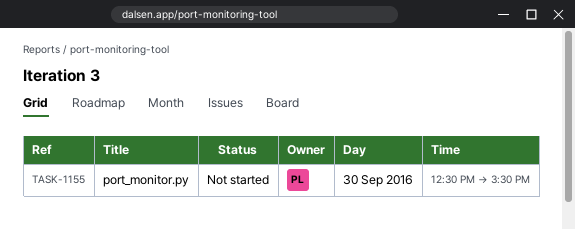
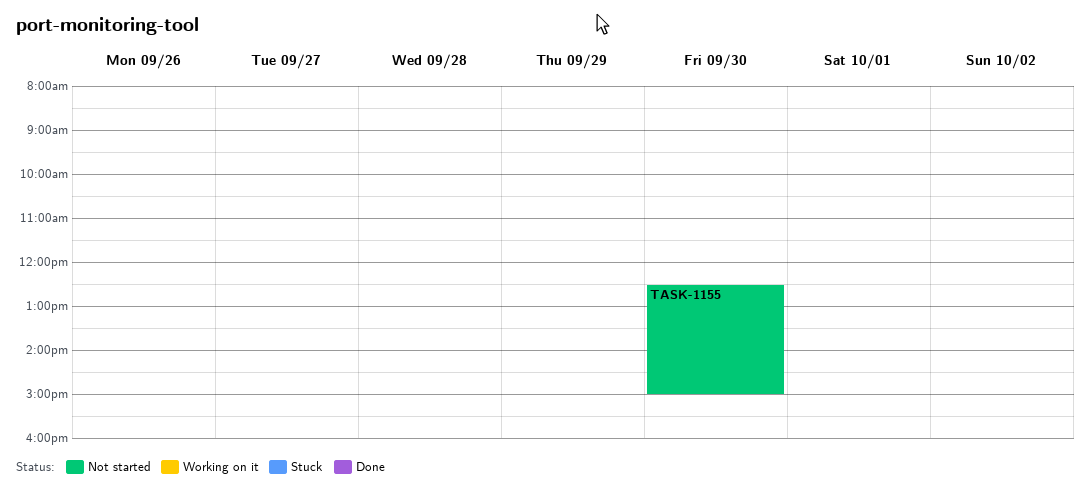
TASK-1155, ends: 15:30 -> 15:00

